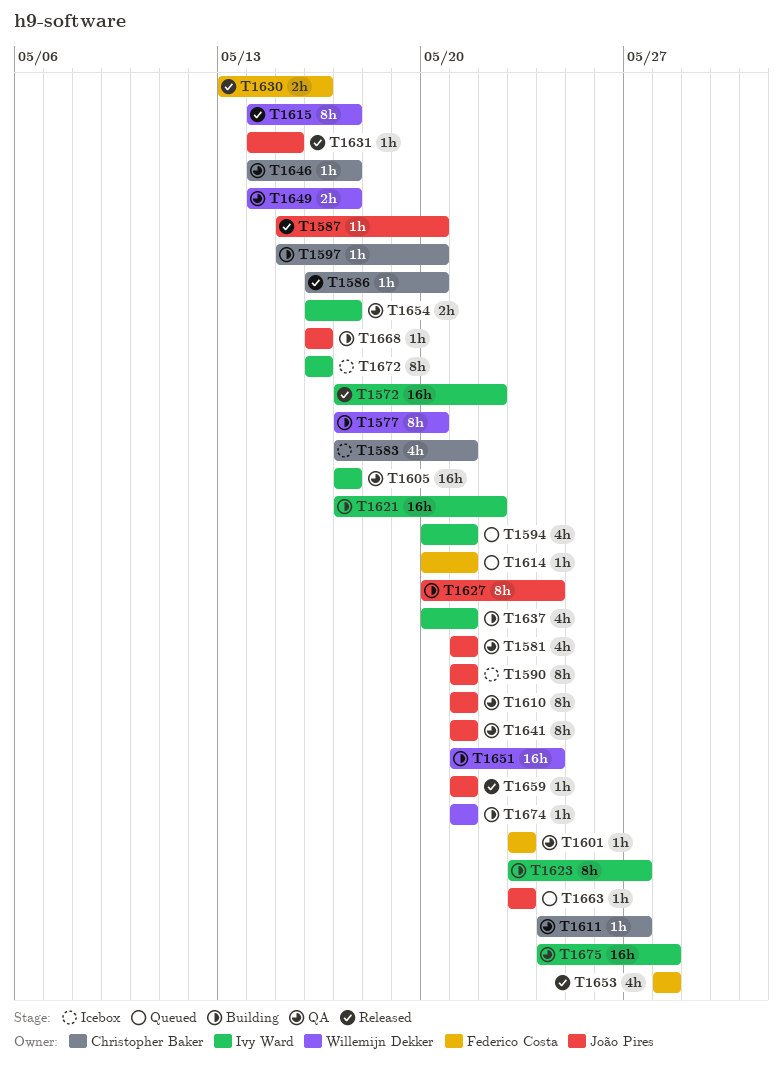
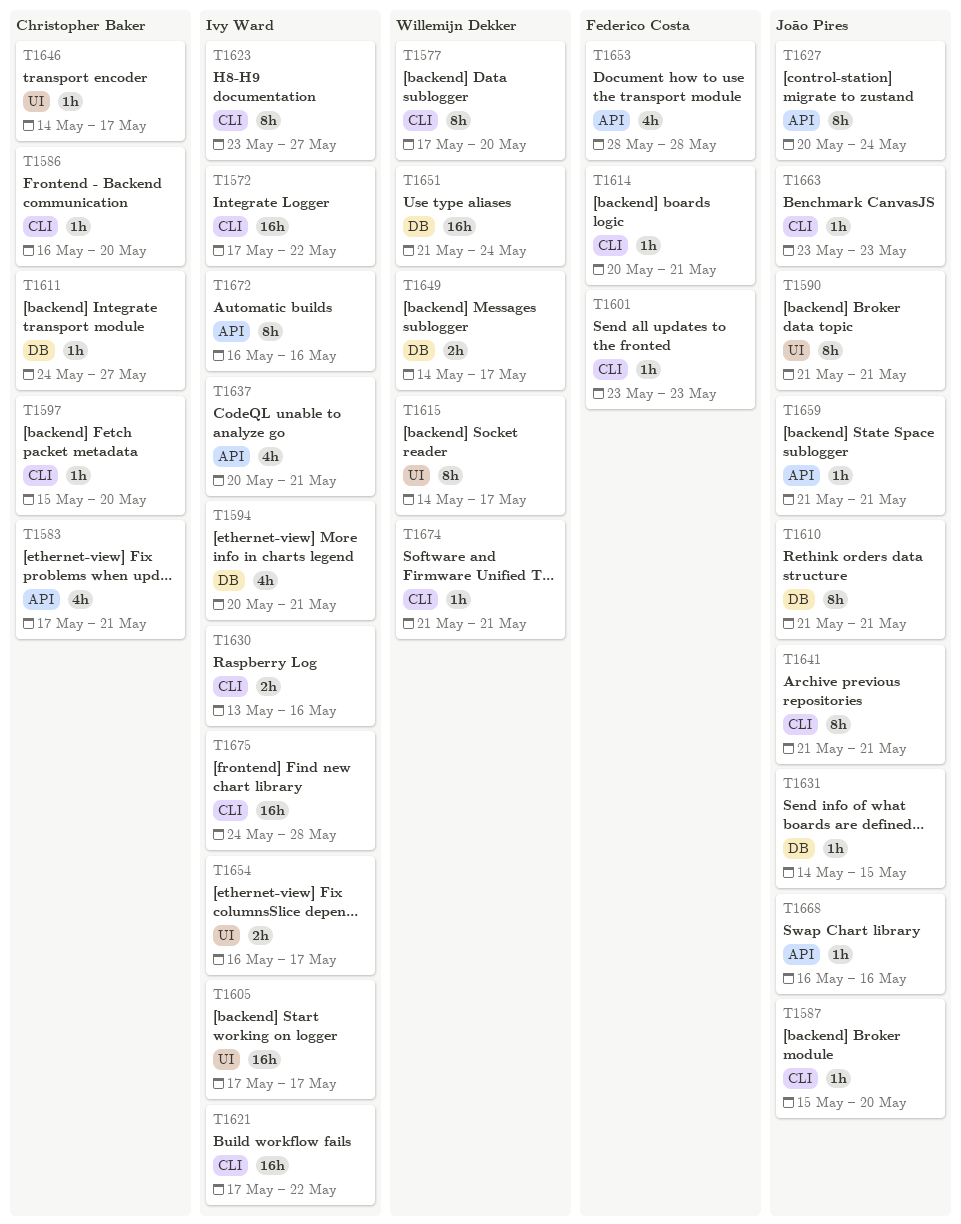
T1581: present -> none
T1630, owner: Federico Costa -> Ivy Ward

